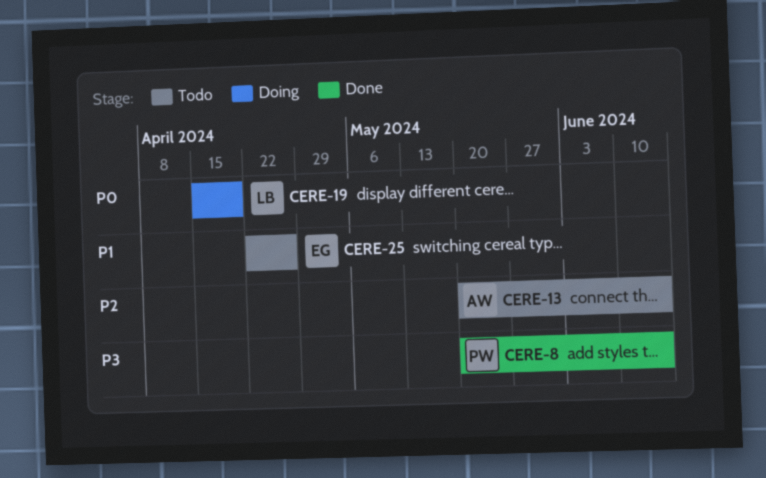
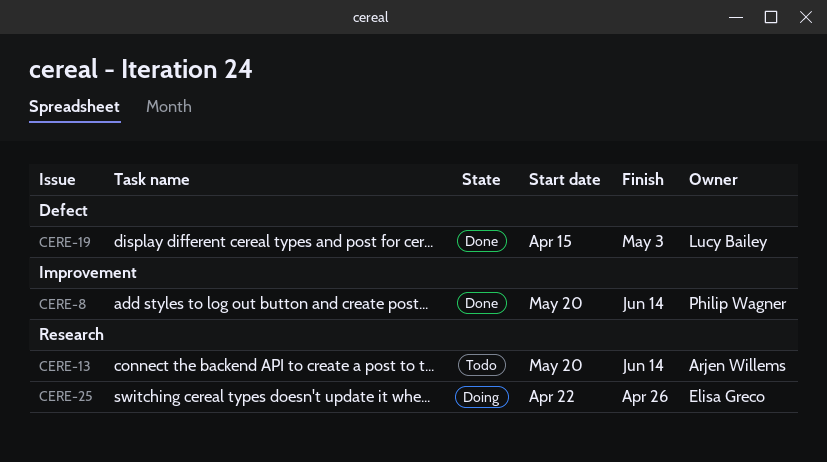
CERE-19, status: Doing -> Done
CERE-19, due: Apr 19 -> May 3
CERE-25, status: Todo -> Doing

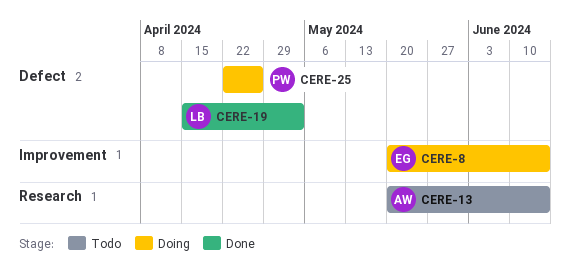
CERE-8, status: Done -> Doing
CERE-8, owner: Philip Wagner -> Elisa Greco
CERE-25, owner: Elisa Greco -> Philip Wagner
CERE-25, label: Research -> Defect

